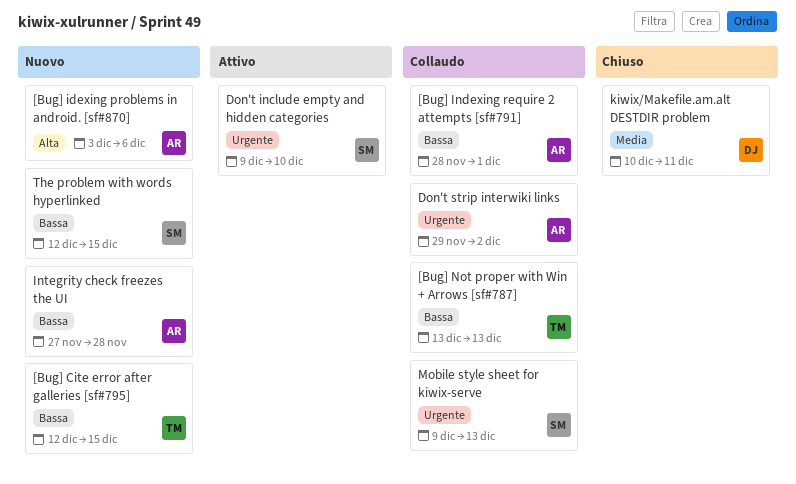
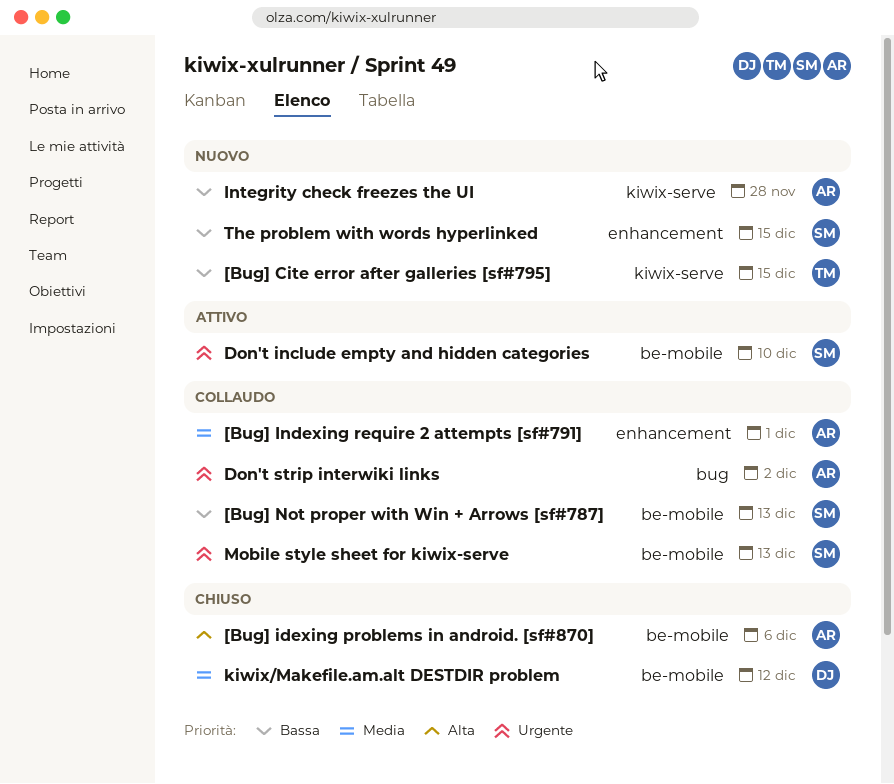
[Bug] idexing problems in android. [sf#870], status: Nuovo -> Chiuso
[Bug] Indexing require 2 attempts [sf#791], priority: Bassa -> Media
[Bug] Not proper with Win + Arrows [sf#787], owner: TM -> SM
kiwix/Makefile.am.alt DESTDIR problem, due: Dec 11 -> Dec 12

